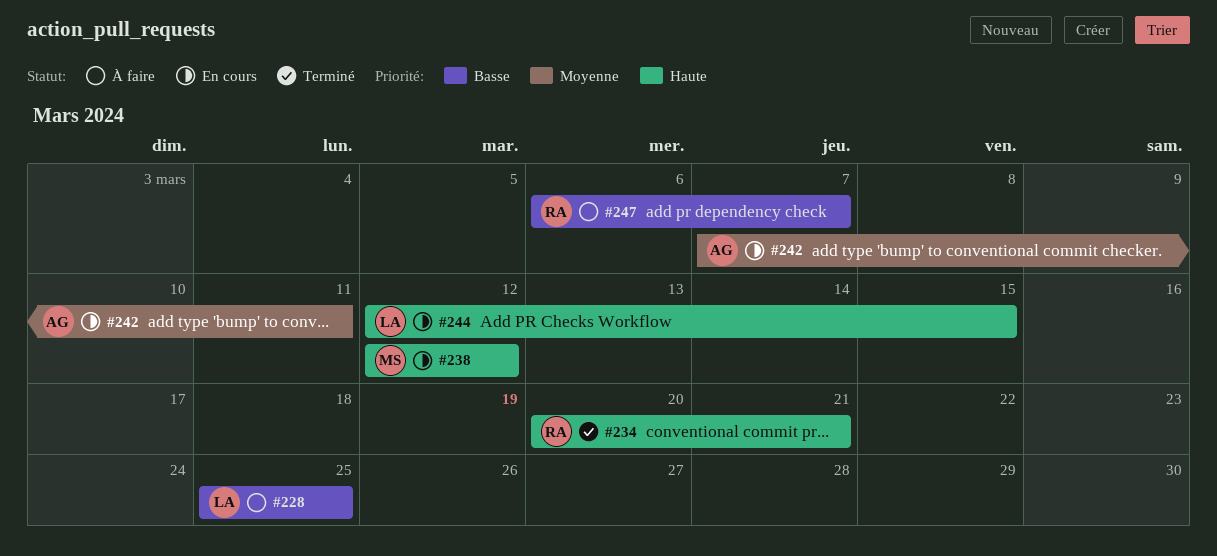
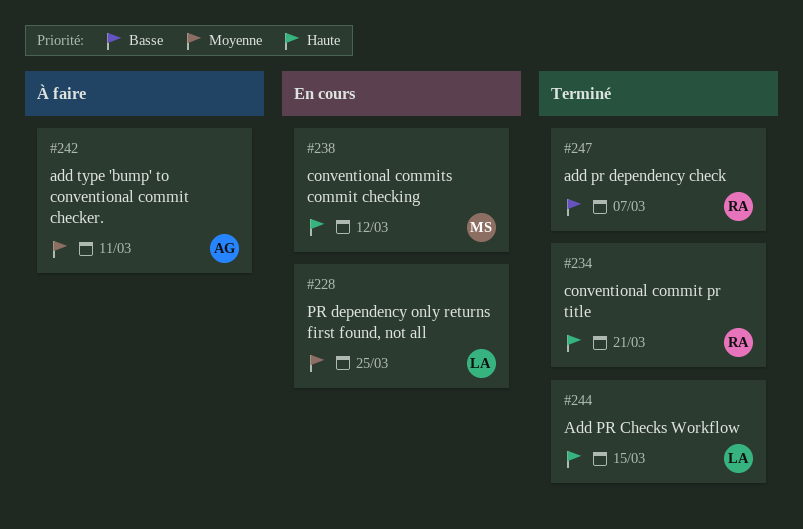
#228, status: À faire -> En cours
#228, priority: Basse -> Moyenne
#242, status: En cours -> À faire
#244, status: En cours -> Terminé
#247, status: À faire -> Terminé

